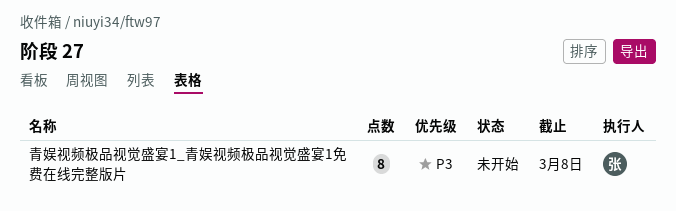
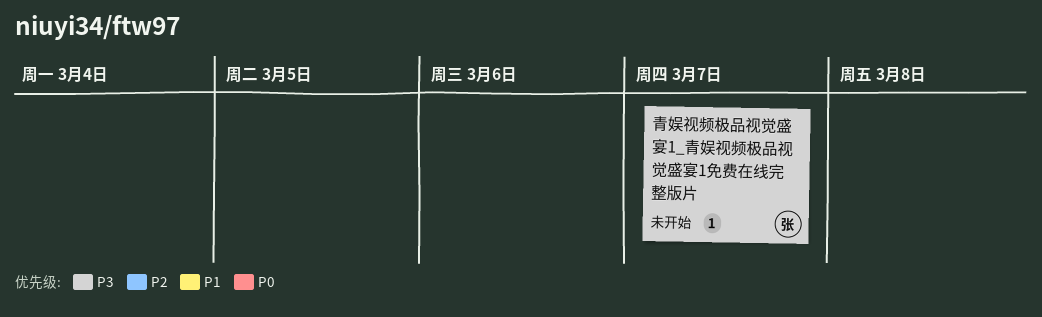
青娱视频极品视觉盛宴1_青娱视频极品视觉盛宴1免费在线完整版片, estimate: 8 -> 1
青娱视频极品视觉盛宴1_青娱视频极品视觉盛宴1免费在线完整版片, due: Mar 8 -> Mar 7

